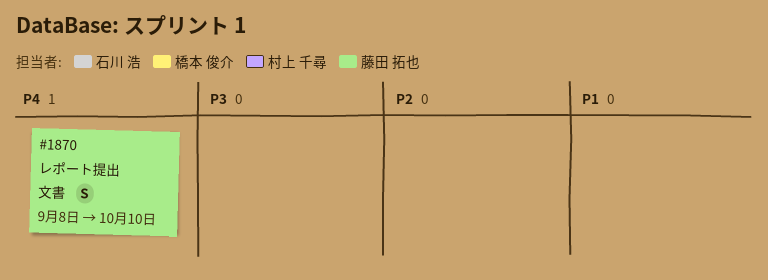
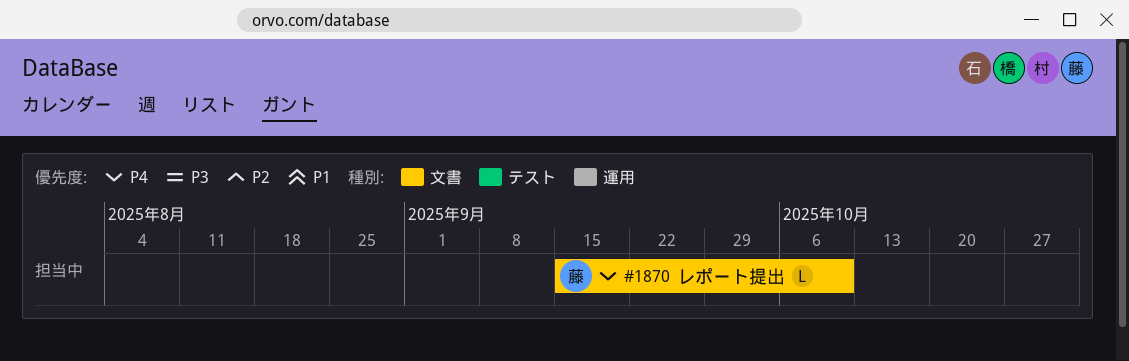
#1870, estimate: S -> L
#1870, start: Sep 8 -> Sep 15

